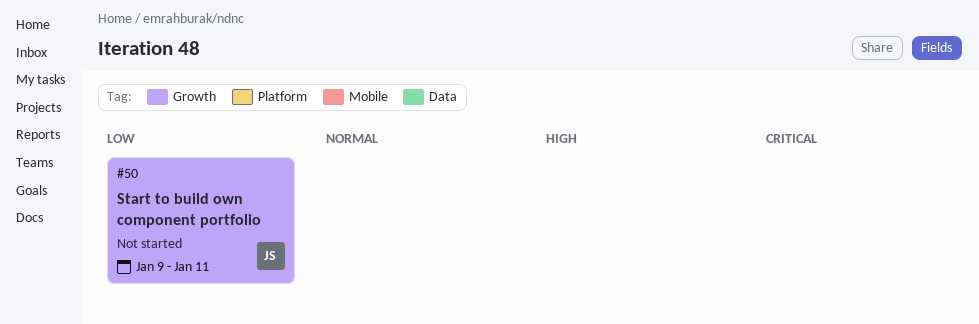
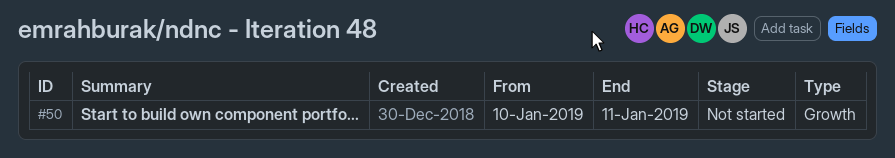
#50, start: Jan 9 -> Jan 10

